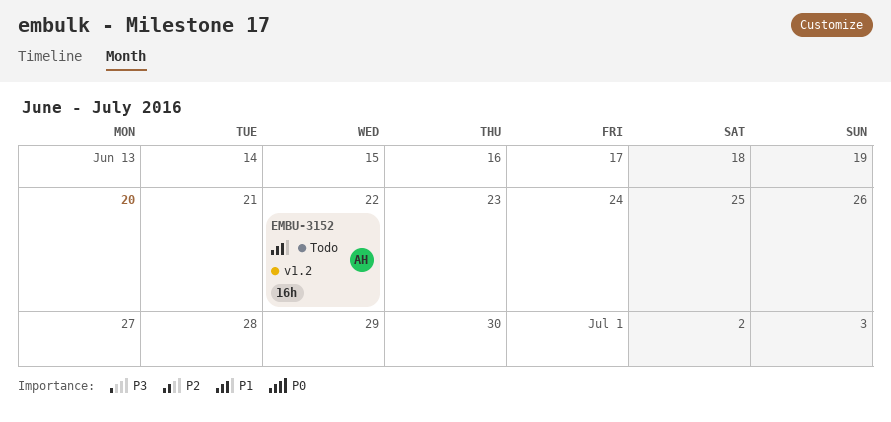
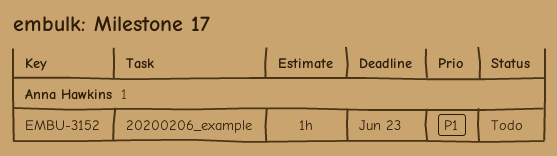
EMBU-3152, estimate: 16h -> 1h
EMBU-3152, due: Jun 22 -> Jun 23

